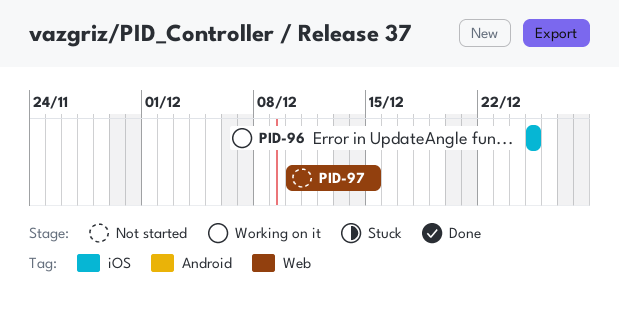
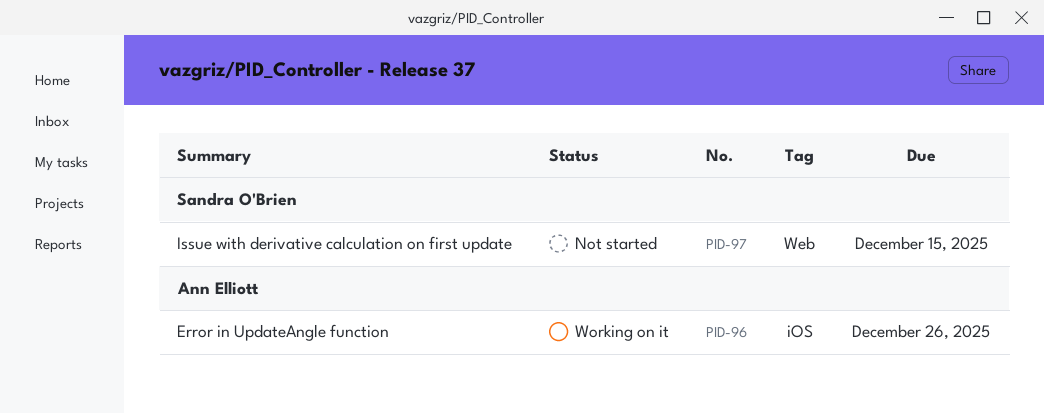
PID-96, due: Dec 25 -> Dec 26

